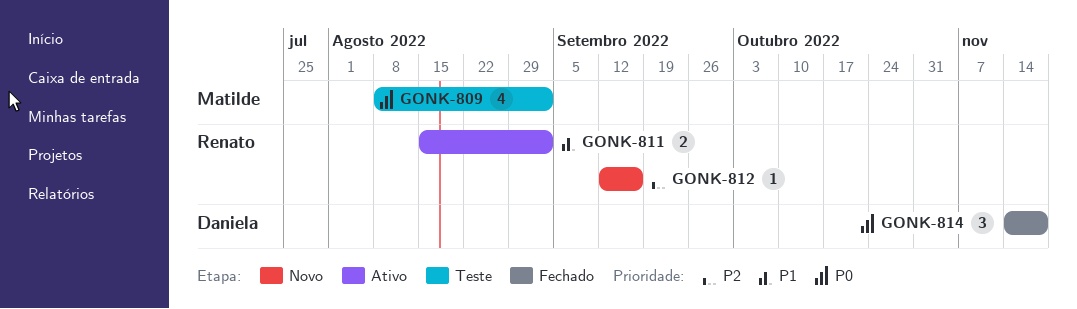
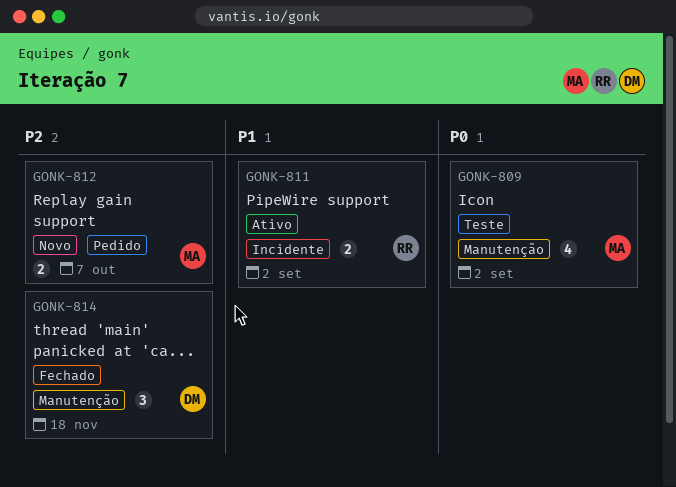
GONK-812, owner: Renato -> Matilde
GONK-812, estimate: 1 -> 2
GONK-812, due: Sep 16 -> Oct 7
GONK-814, priority: P0 -> P2

